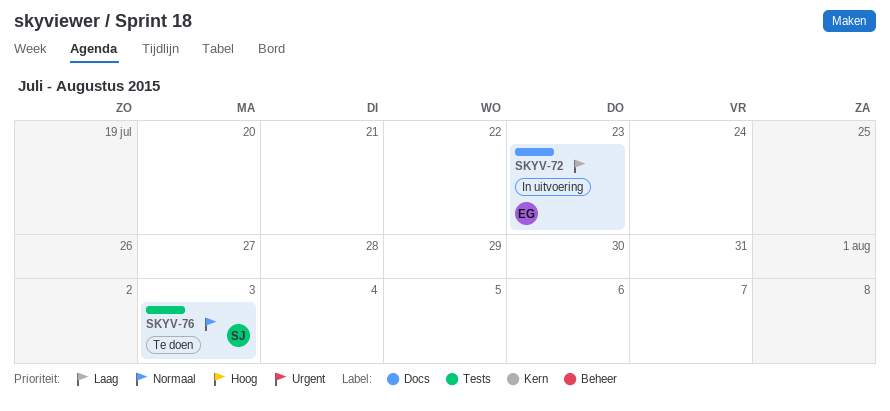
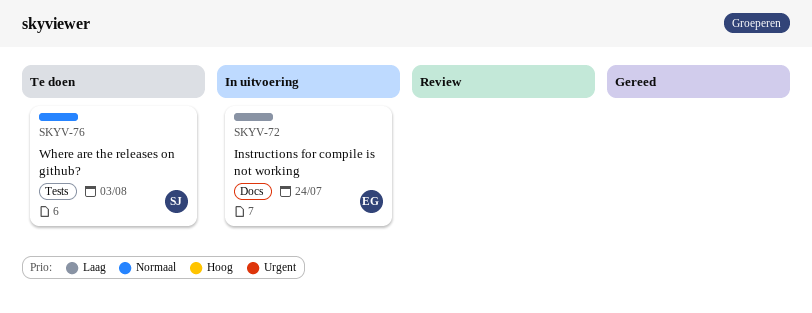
SKYV-72, due: Jul 23 -> Jul 24

